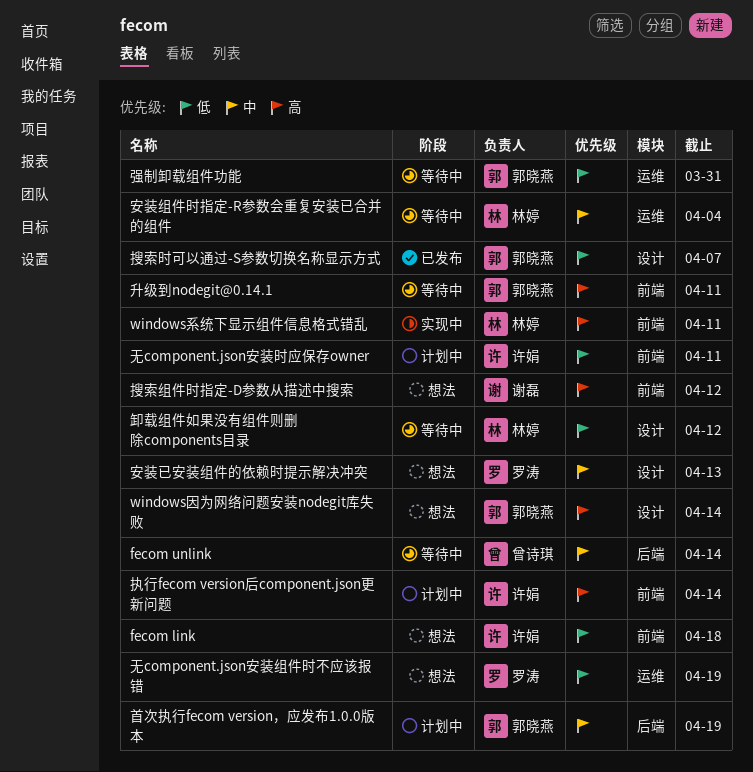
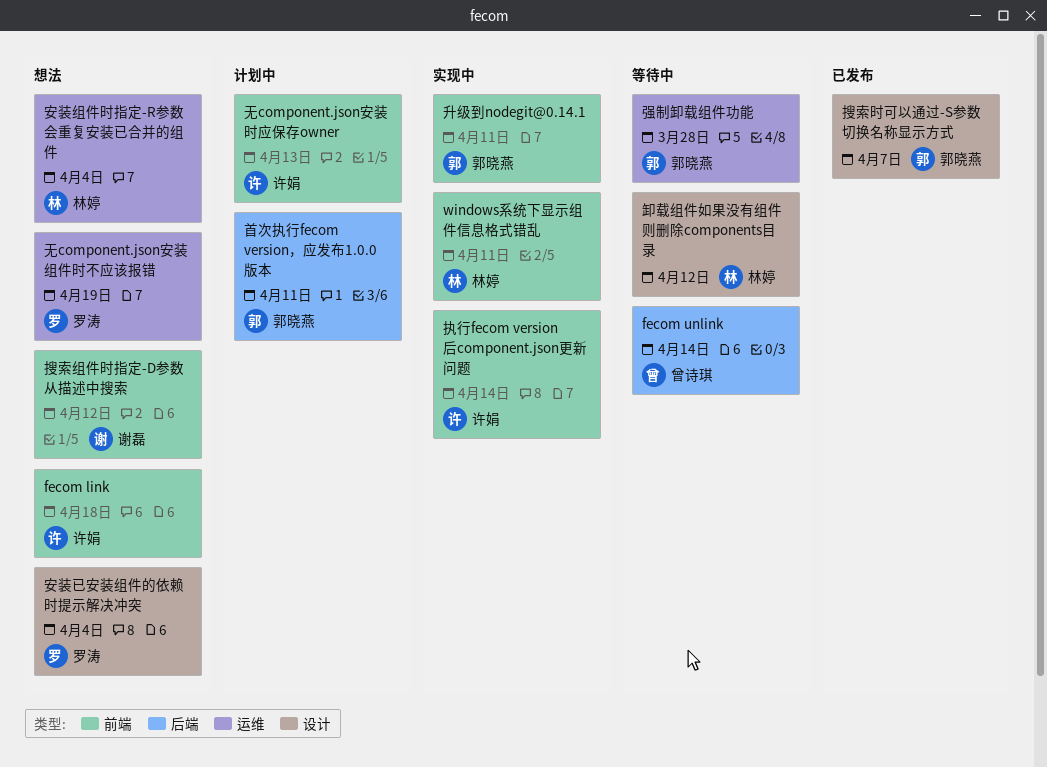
windows因为网络问题安装nodegit库失败: present -> none
升级到nodegit@0.14.1, status: 等待中 -> 实现中
安装已安装组件的依赖时提示解决冲突, due: Apr 13 -> Apr 4
安装组件时指定-R参数会重复安装已合并的组件, status: 等待中 -> 想法
强制卸载组件功能, due: Mar 31 -> Mar 28
执行fecom version后component.json更新问题, status: 计划中 -> 实现中
无component.json安装时应保存owner, due: Apr 11 -> Apr 13
首次执行fecom version，应发布1.0.0版本, due: Apr 19 -> Apr 11

